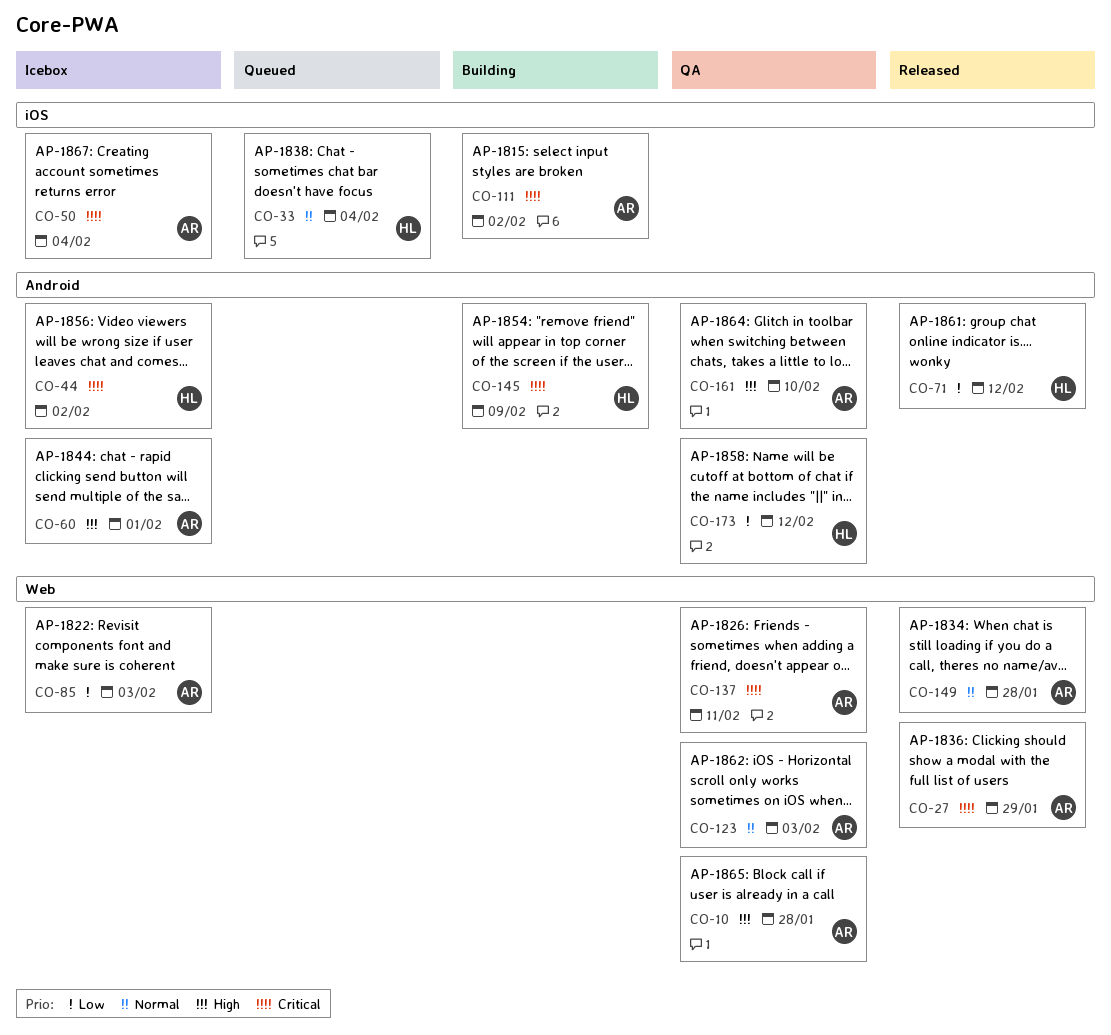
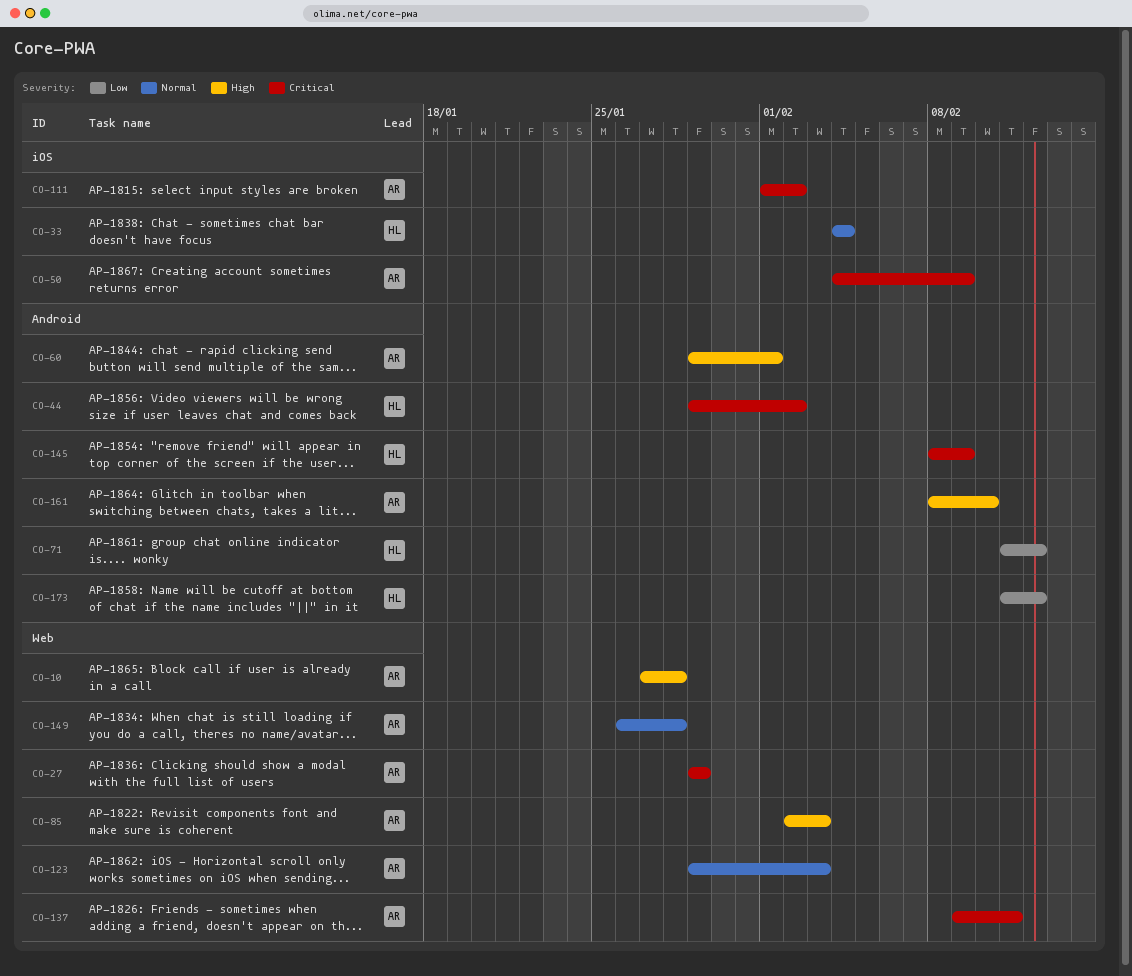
CO-50, due: Feb 4 -> Feb 9
CO-85, priority: Low -> High

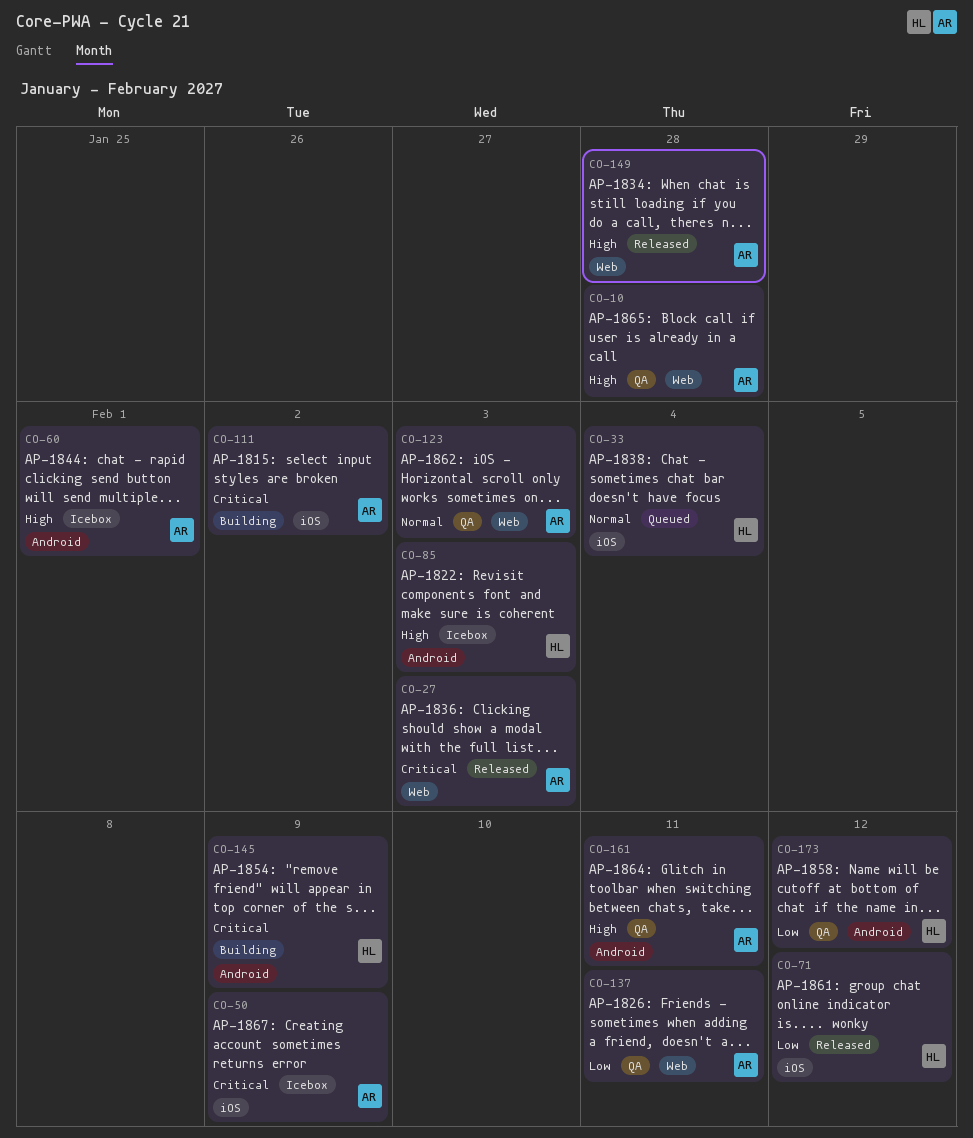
CO-27, due: Jan 29 -> Feb 3
CO-44: present -> none
CO-71, label: Android -> iOS
CO-85, owner: AR -> HL
CO-85, label: Web -> Android
CO-137, priority: Critical -> Low
CO-149, priority: Normal -> High
CO-161, due: Feb 10 -> Feb 11

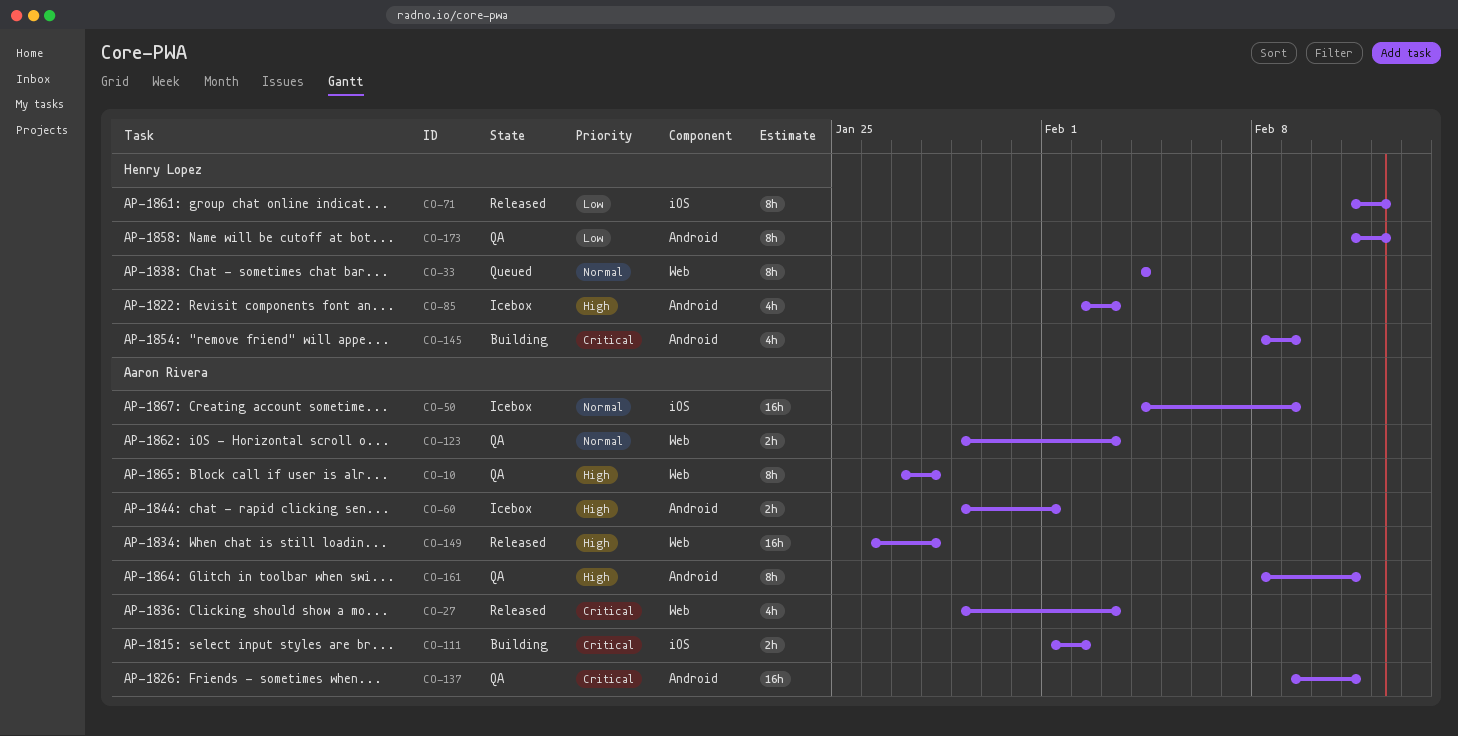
CO-33, label: iOS -> Web
CO-50, priority: Critical -> Normal
CO-137, priority: Low -> Critical
CO-137, label: Web -> Android

